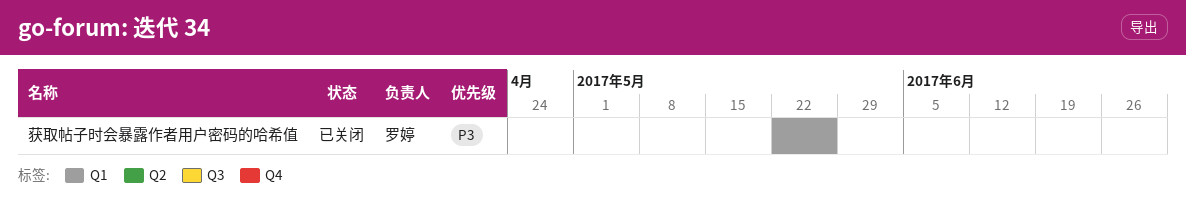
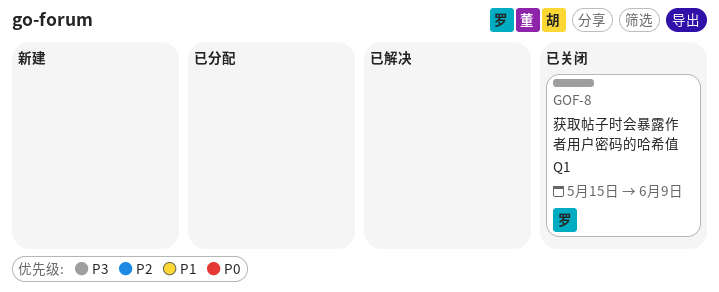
获取帖子时会暴露作者用户密码的哈希值, start: May 22 -> May 15
获取帖子时会暴露作者用户密码的哈希值, due: May 26 -> Jun 9

